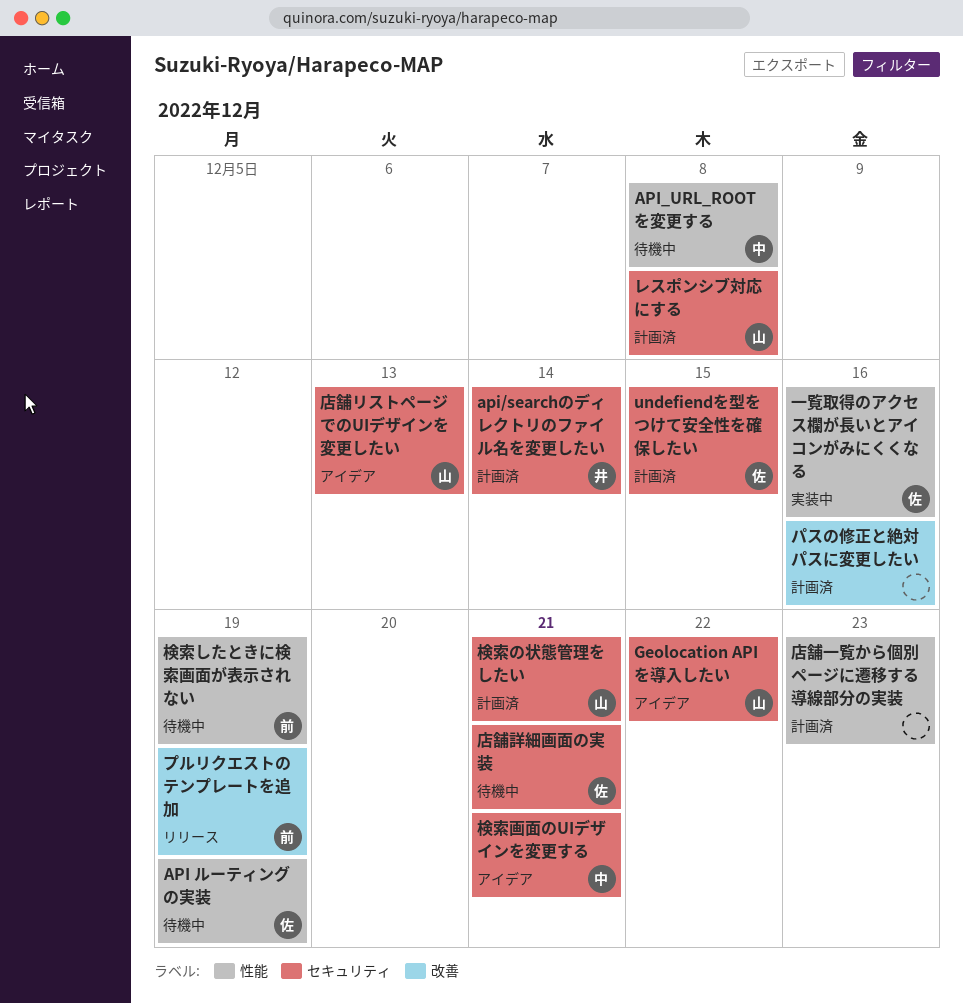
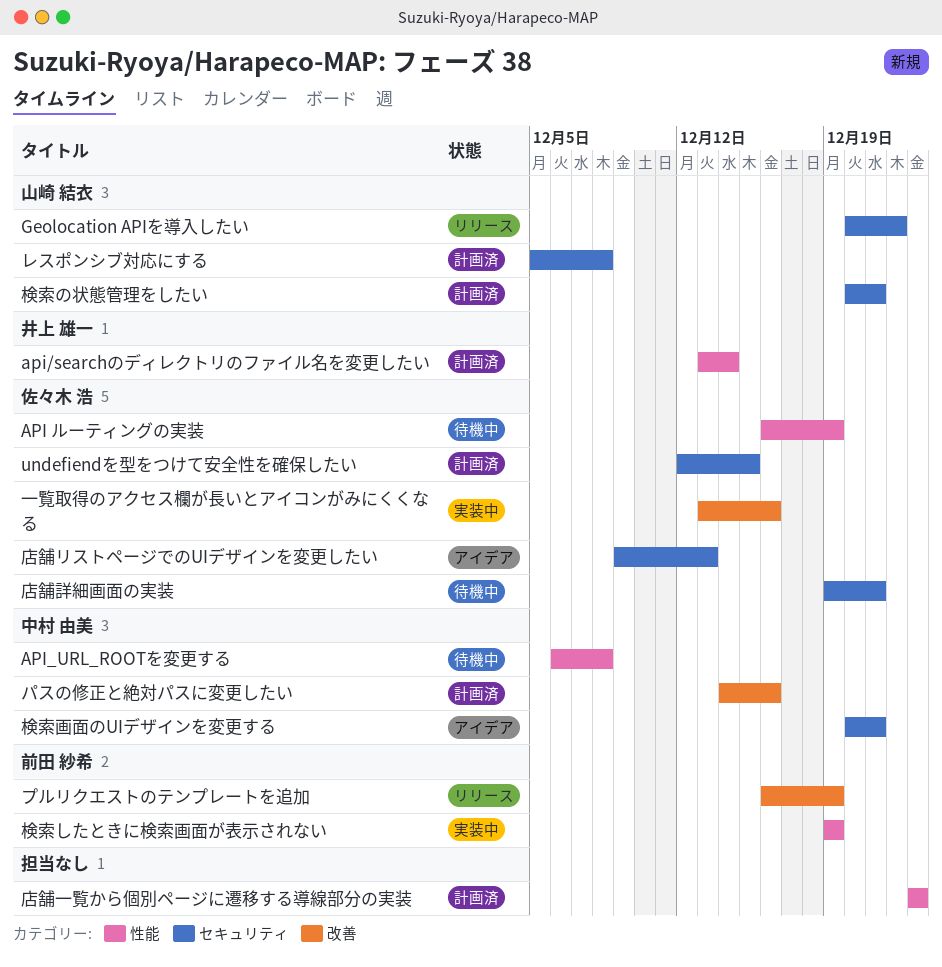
api/searchのディレクトリのファイル名を変更したい, label: セキュリティ -> 性能
Geolocation APIを導入したい, status: アイデア -> リリース
パスの修正と絶対パスに変更したい, owner: none -> 中村 由美
一覧取得のアクセス欄が長いとアイコンがみにくくなる, label: 性能 -> 改善
店舗リストページでのUIデザインを変更したい, owner: 山崎 結衣 -> 佐々木 浩
検索したときに検索画面が表示されない, status: 待機中 -> 実装中

